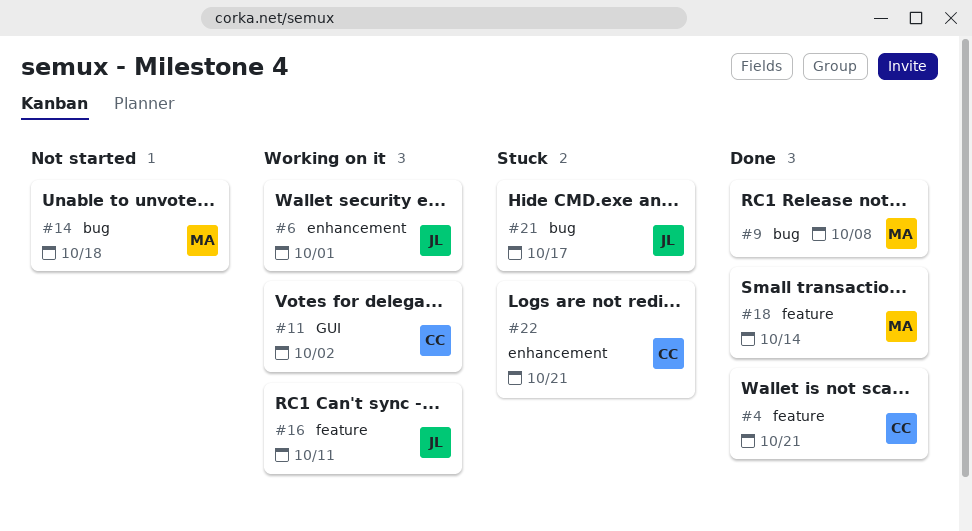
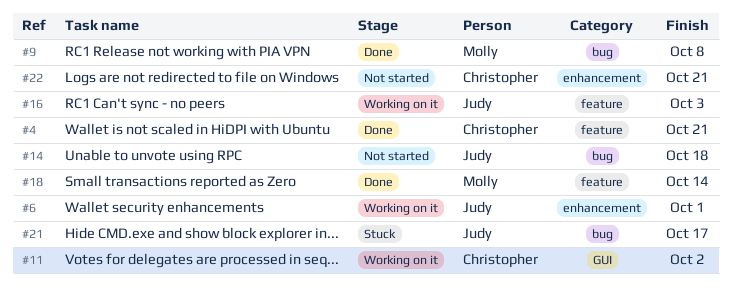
#14, owner: Molly -> Judy
#16, due: Oct 11 -> Oct 3
#22, status: Stuck -> Not started

